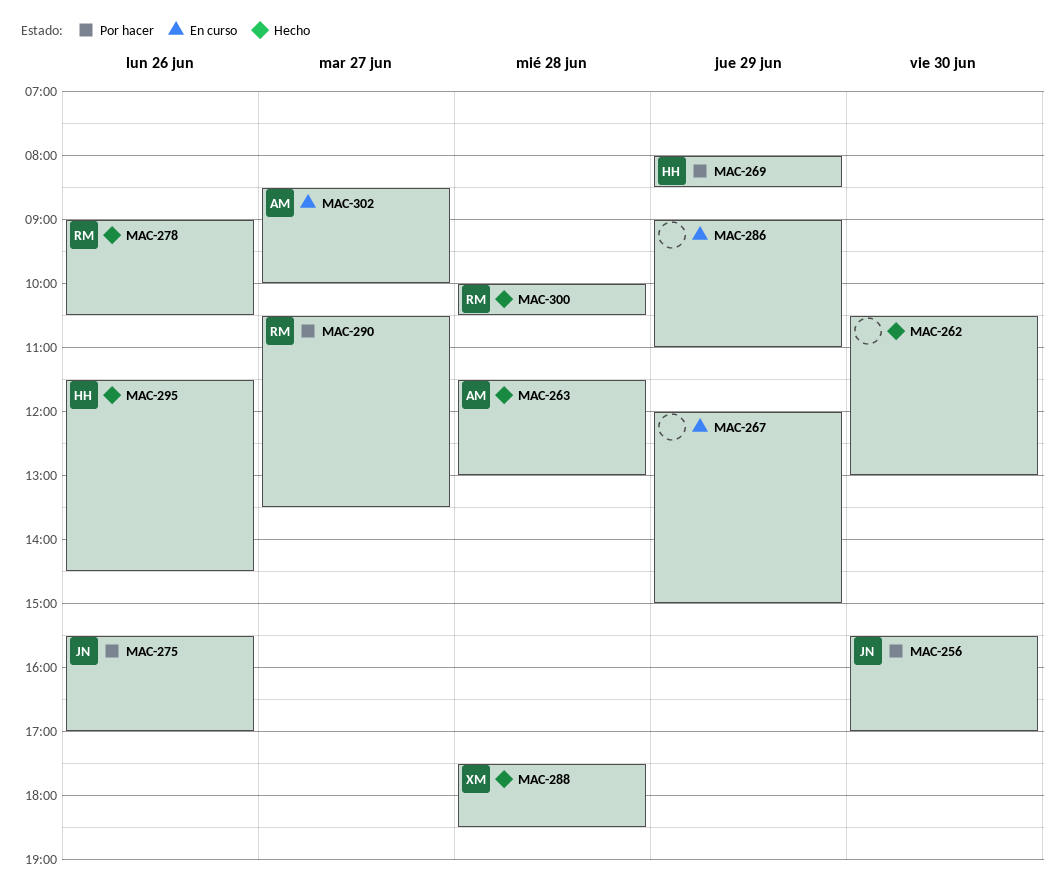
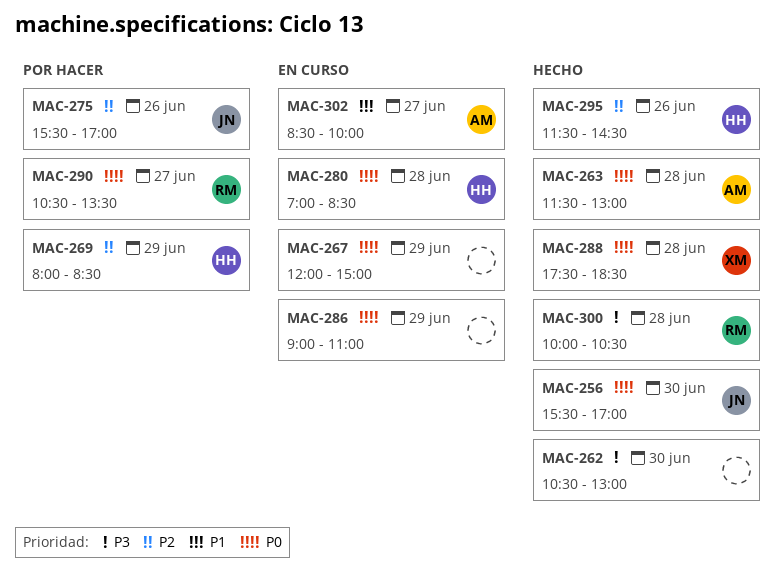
MAC-256, status: Por hacer -> Hecho
MAC-278: present -> none
MAC-280: none -> present

